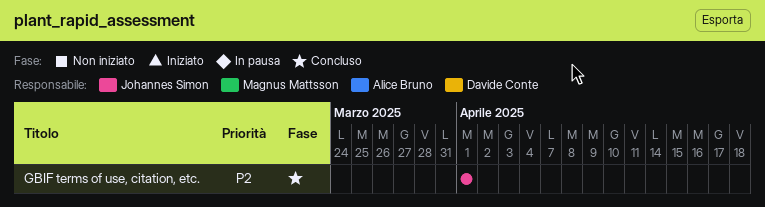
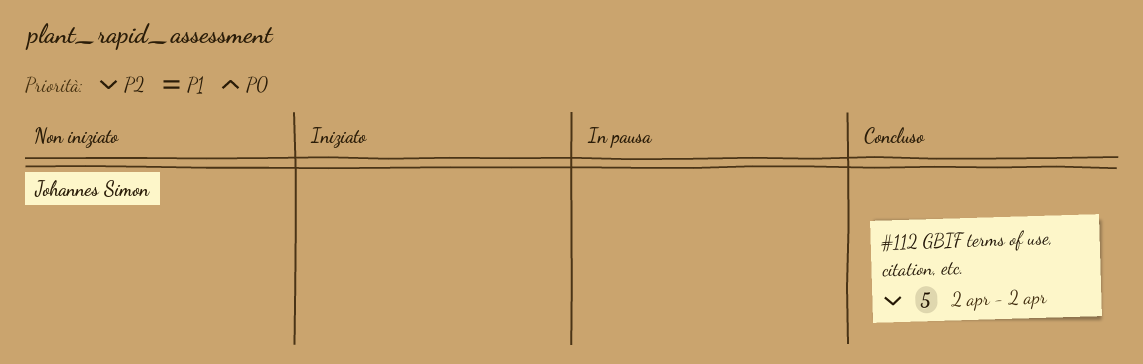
GBIF terms of use, citation, etc., start: Apr 1 -> Apr 2
GBIF terms of use, citation, etc., due: Apr 1 -> Apr 2

